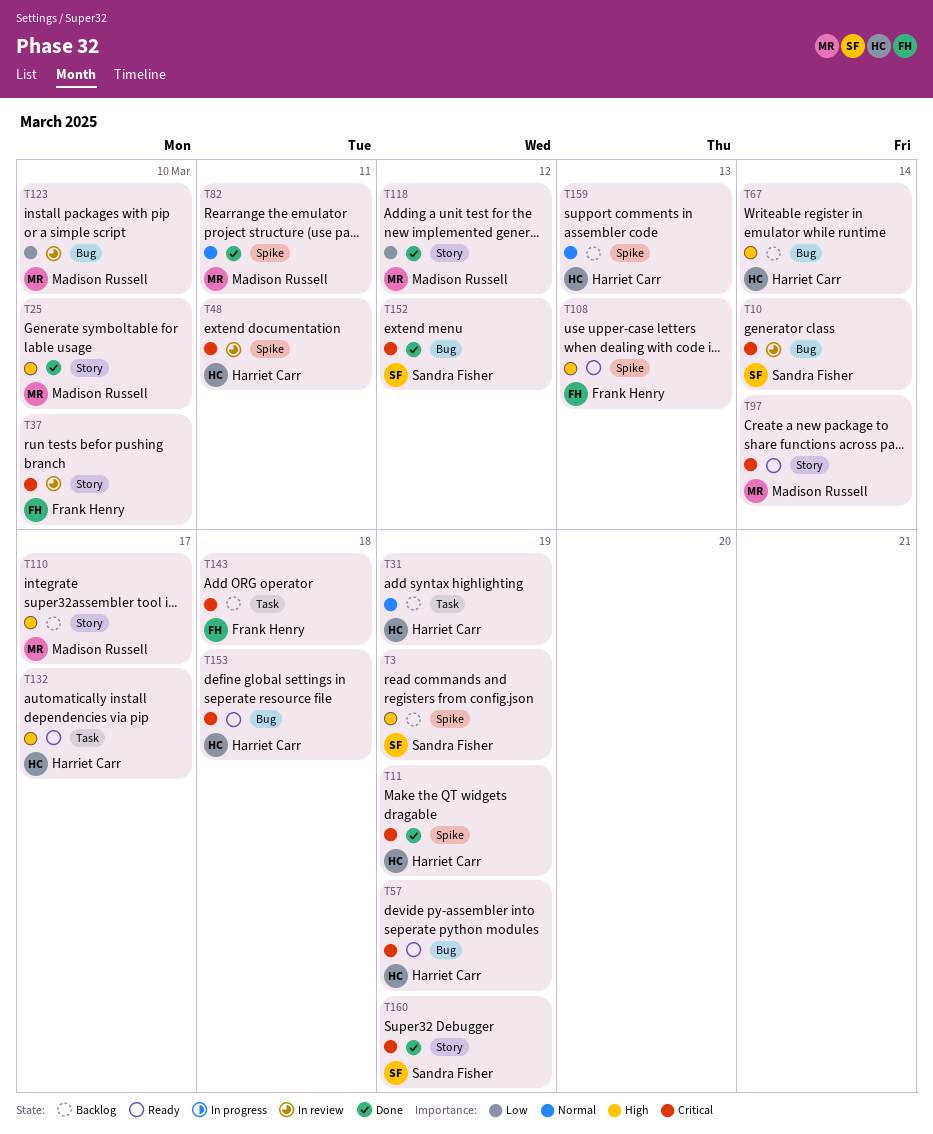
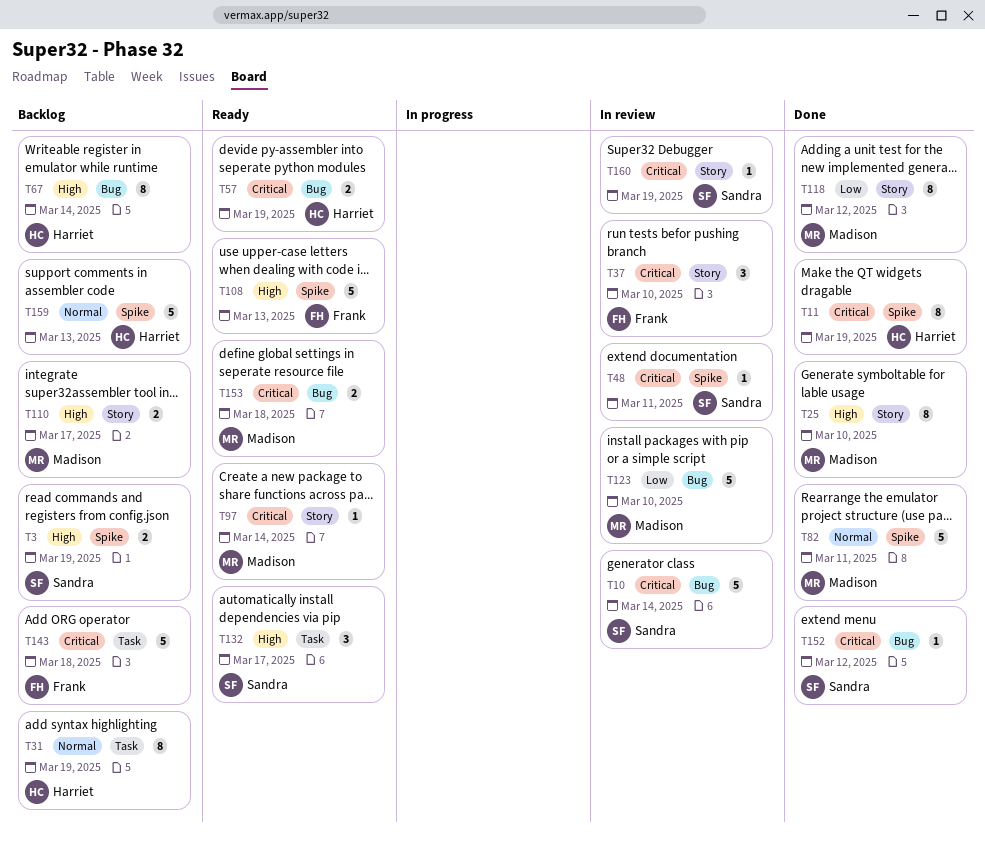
T48, owner: Harriet Carr -> Sandra Fisher
T132, owner: Harriet Carr -> Sandra Fisher
T153, owner: Harriet Carr -> Madison Russell
T160, status: Done -> In review

